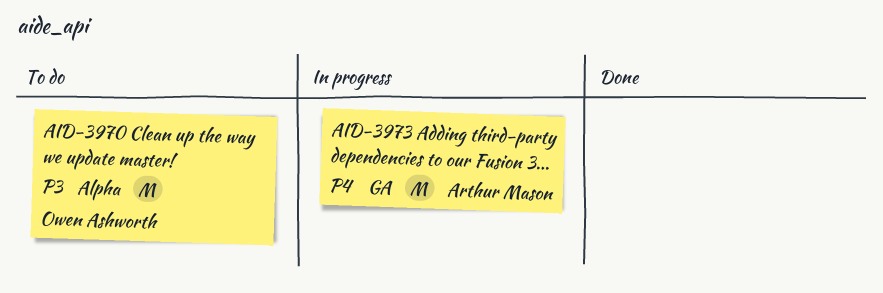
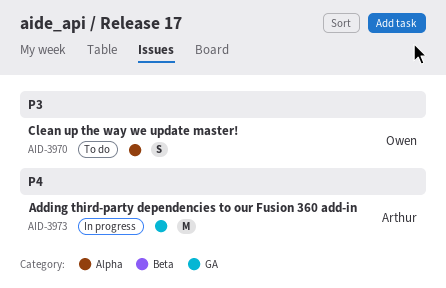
AID-3970, estimate: M -> S

